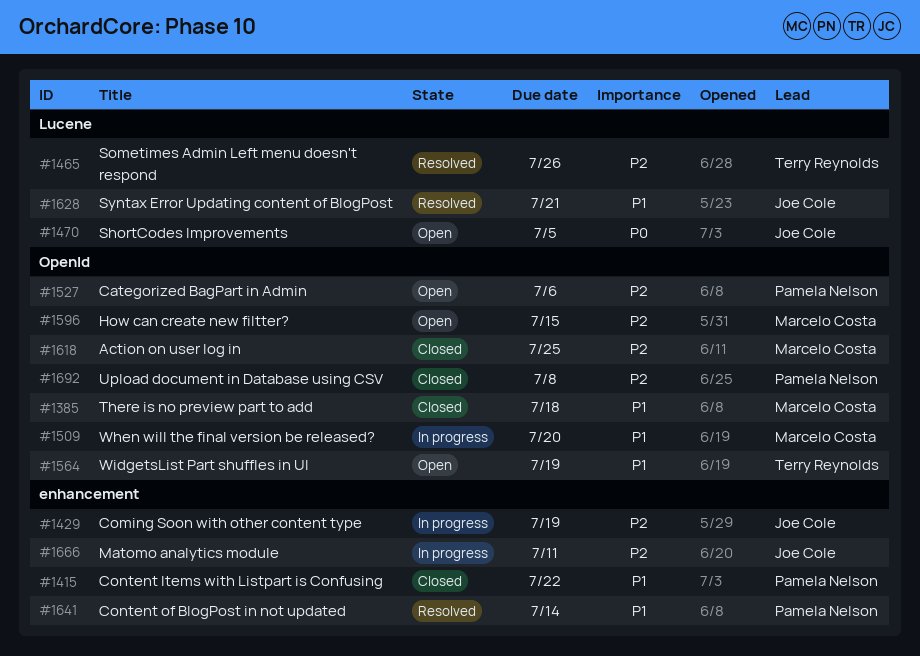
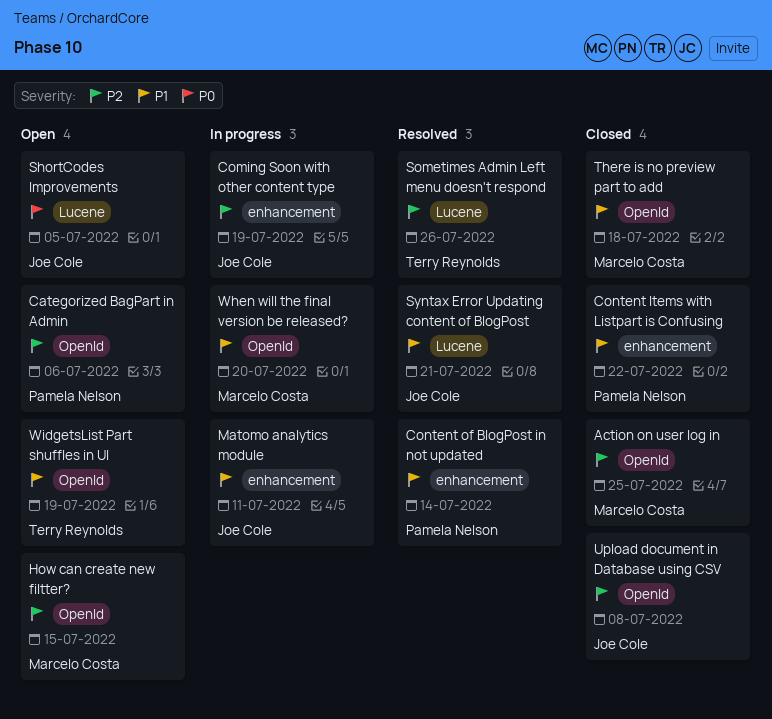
Matomo analytics module, priority: P2 -> P1
Upload document in Database using CSV, owner: Pamela Nelson -> Joe Cole

